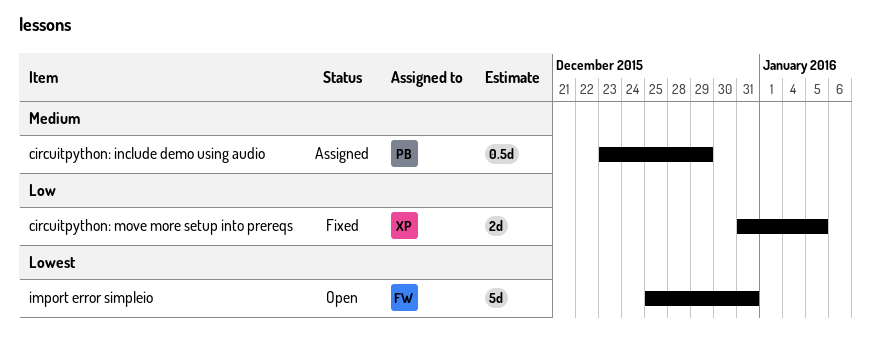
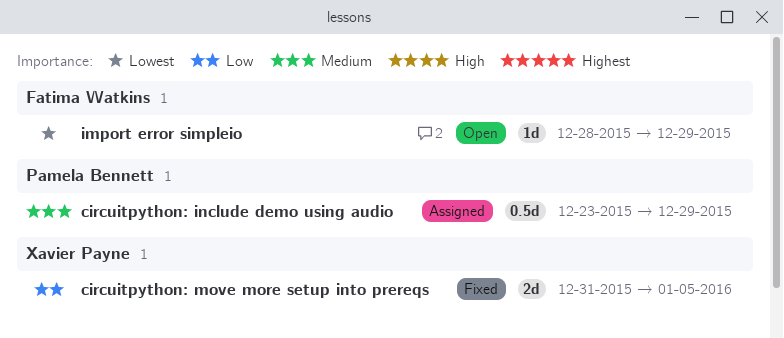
import error simpleio, estimate: 5d -> 1d
import error simpleio, start: Dec 25 -> Dec 28
import error simpleio, due: Dec 31 -> Dec 29

